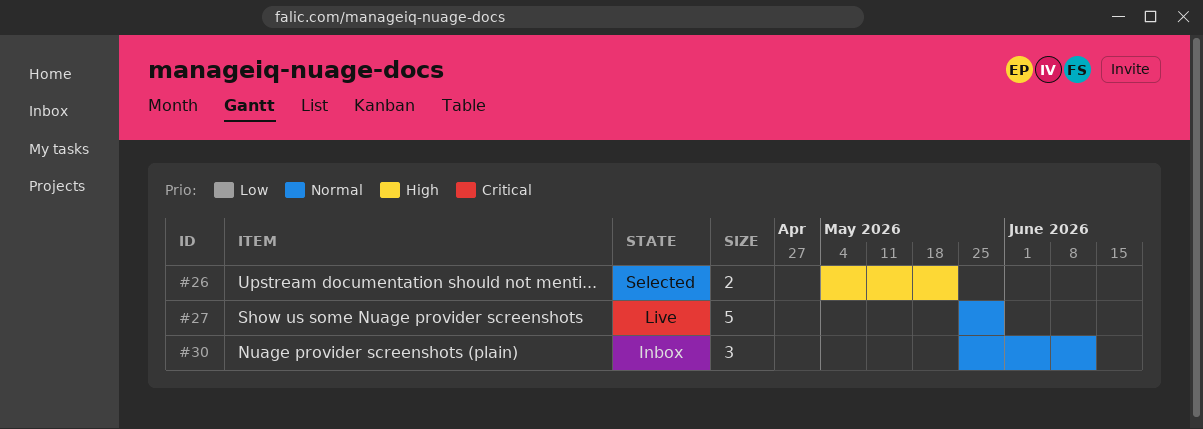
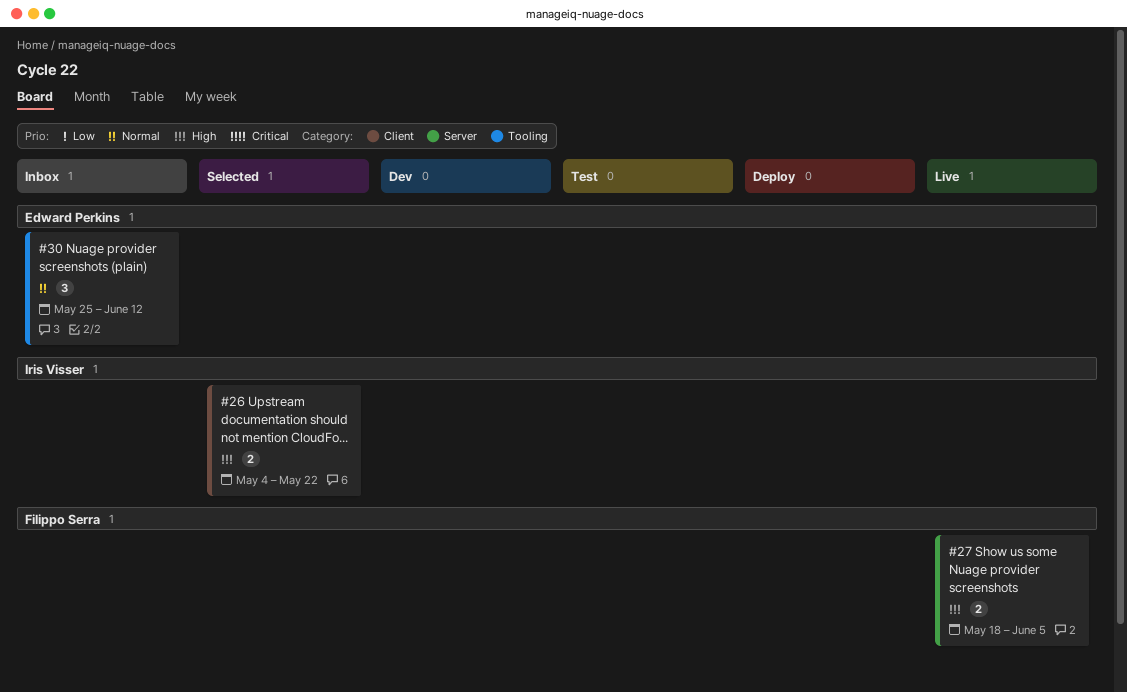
#27, priority: Normal -> High
#27, estimate: 5 -> 2
#27, start: May 25 -> May 18
#27, due: May 29 -> Jun 5

